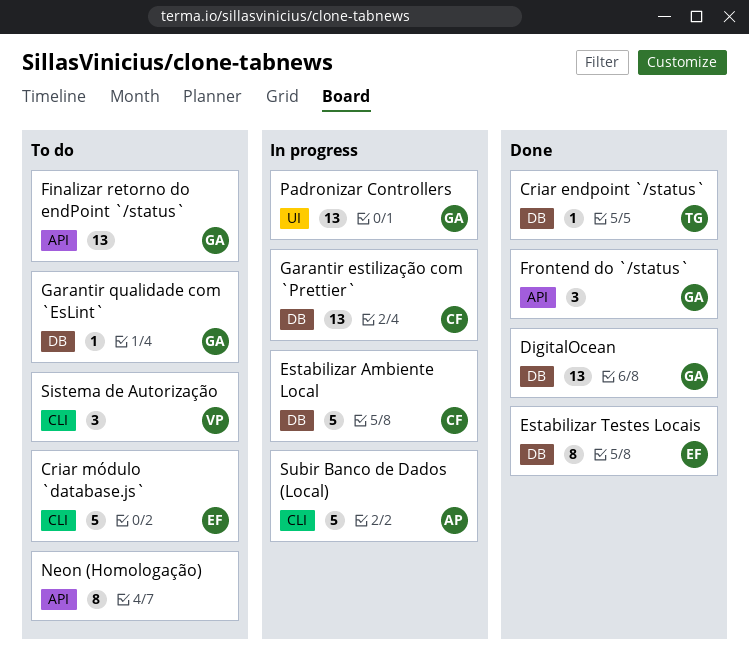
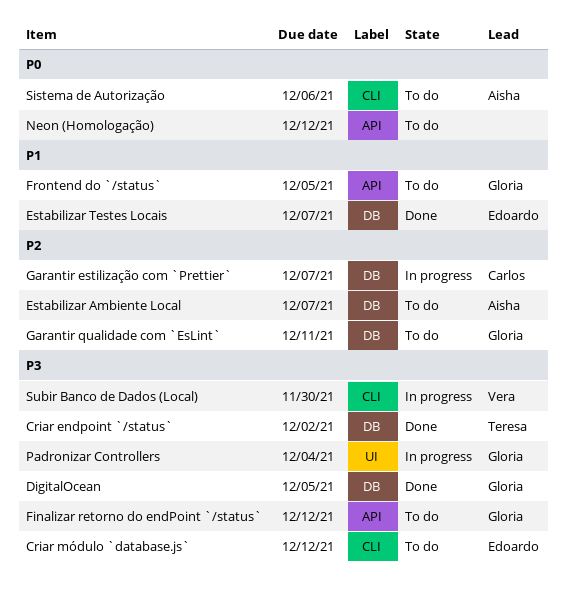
Estabilizar Ambiente Local, status: In progress -> To do
Estabilizar Ambiente Local, owner: Carlos -> Aisha
Frontend do `/status`, status: Done -> To do
Sistema de Autorização, owner: Vera -> Aisha
Subir Banco de Dados (Local), owner: Aisha -> Vera

